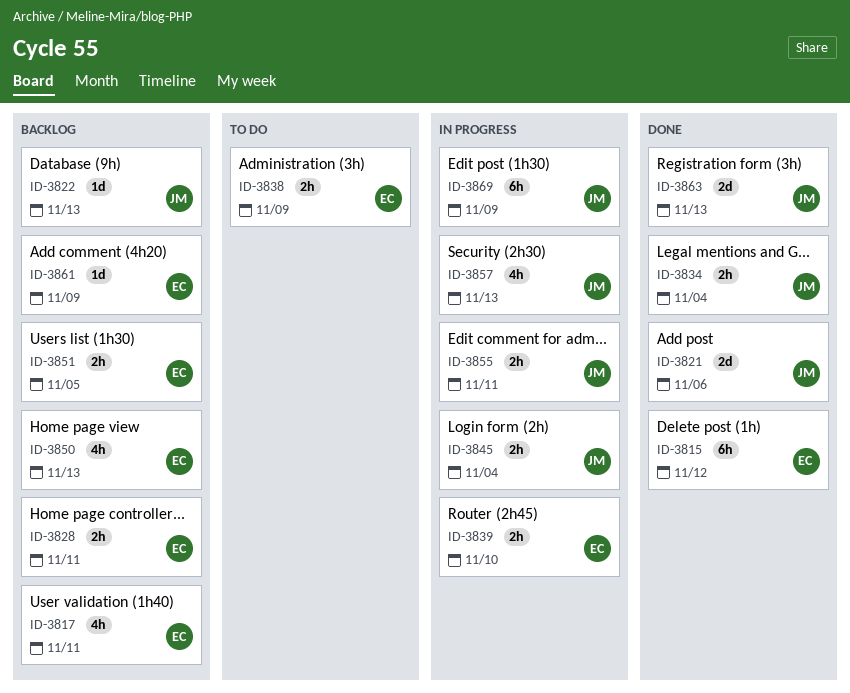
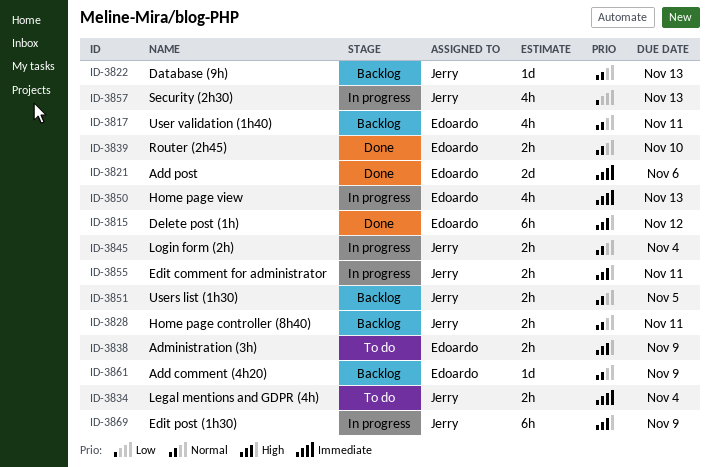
ID-3821, owner: Jerry -> Edoardo
ID-3828, owner: Edoardo -> Jerry
ID-3834, status: Done -> To do
ID-3839, status: In progress -> Done
ID-3850, status: Backlog -> In progress
ID-3851, owner: Edoardo -> Jerry
ID-3863: present -> none

